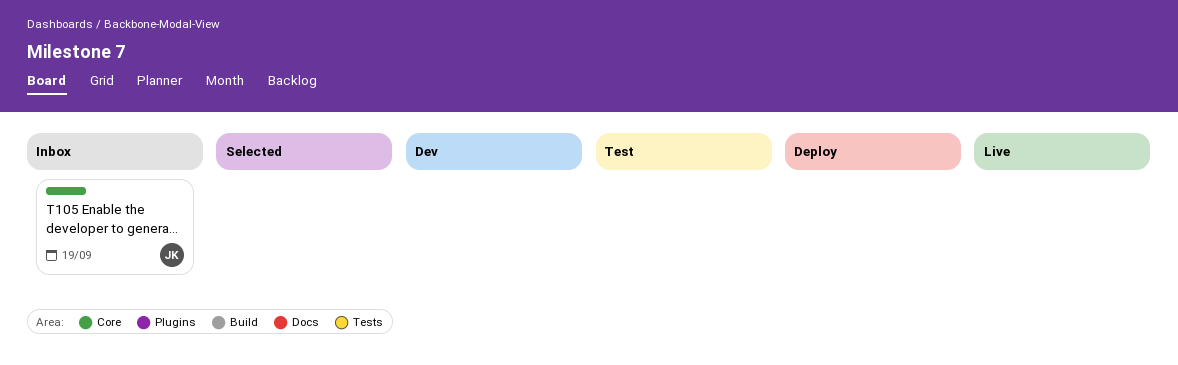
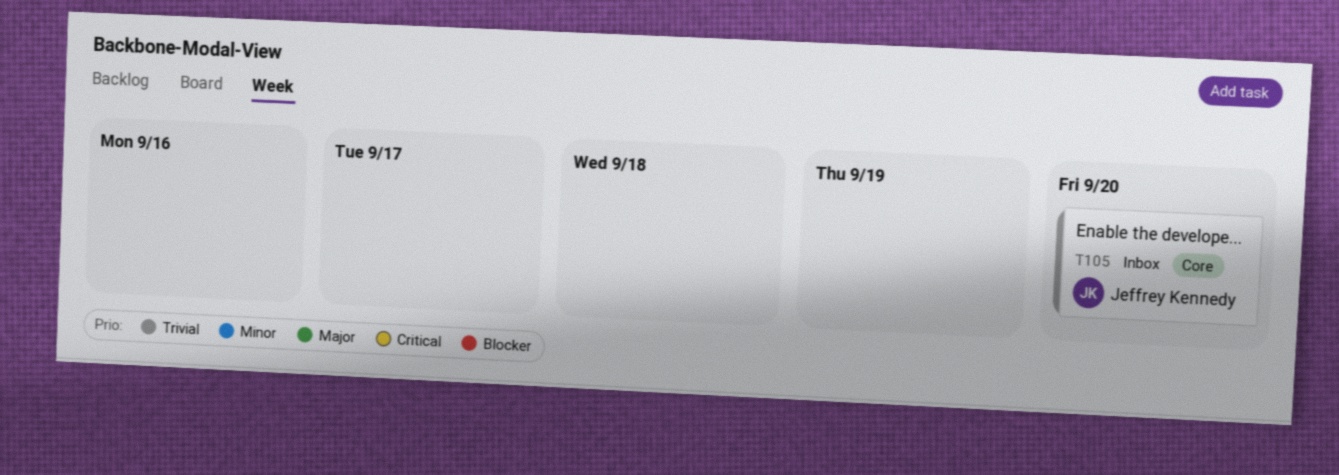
T105, due: Sep 19 -> Sep 20

